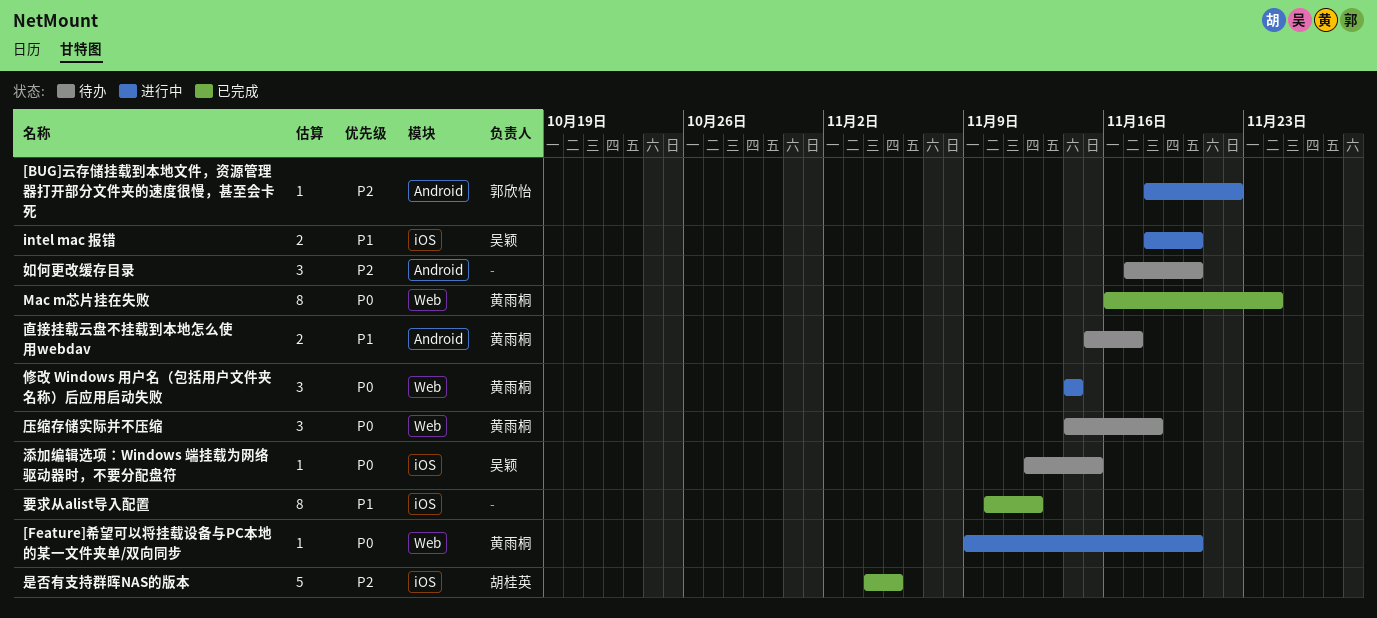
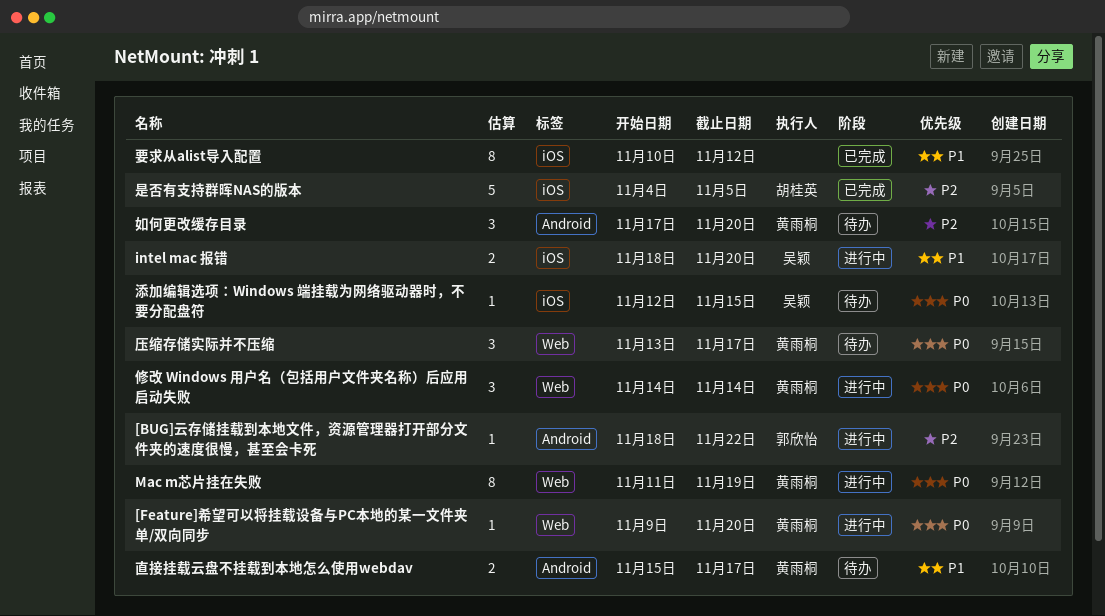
Mac m芯片挂在失败, status: 已完成 -> 进行中
Mac m芯片挂在失败, start: Nov 16 -> Nov 11
Mac m芯片挂在失败, due: Nov 24 -> Nov 19
压缩存储实际并不压缩, start: Nov 14 -> Nov 13
压缩存储实际并不压缩, due: Nov 18 -> Nov 17
如何更改缓存目录, owner: none -> 黄雨桐

